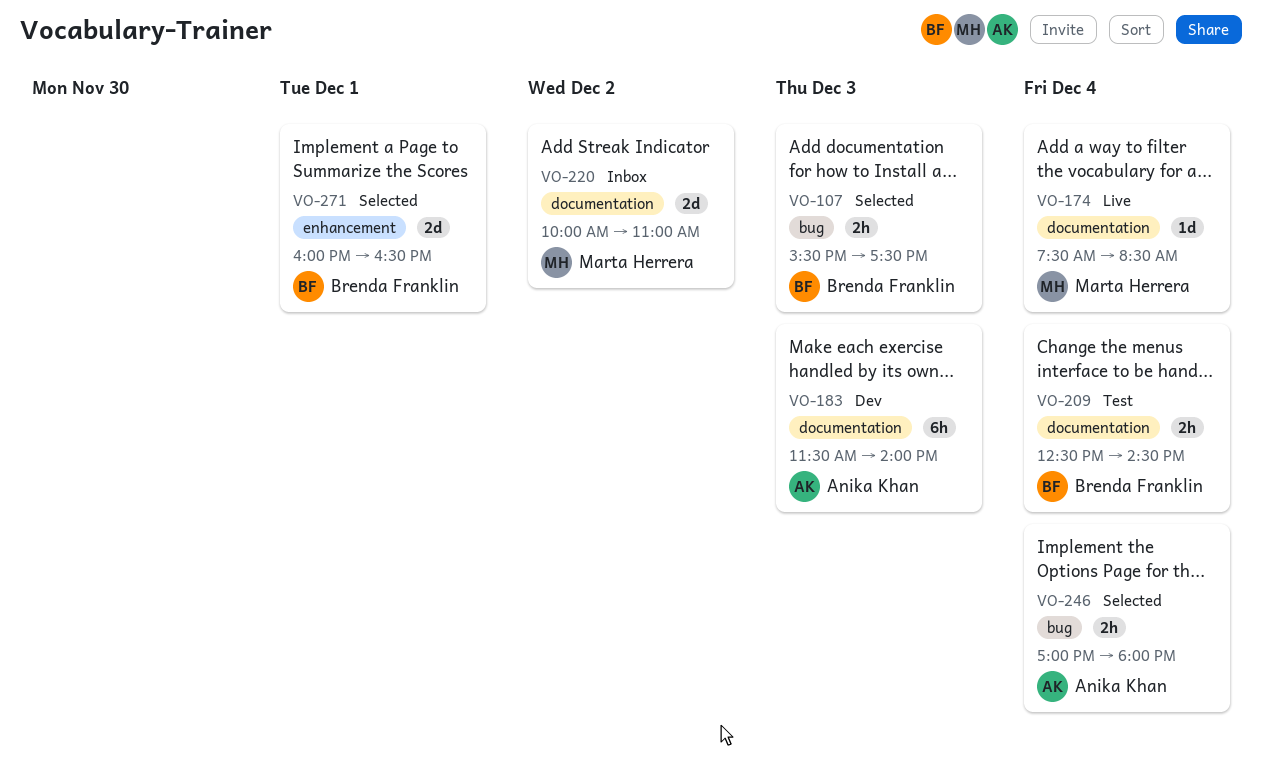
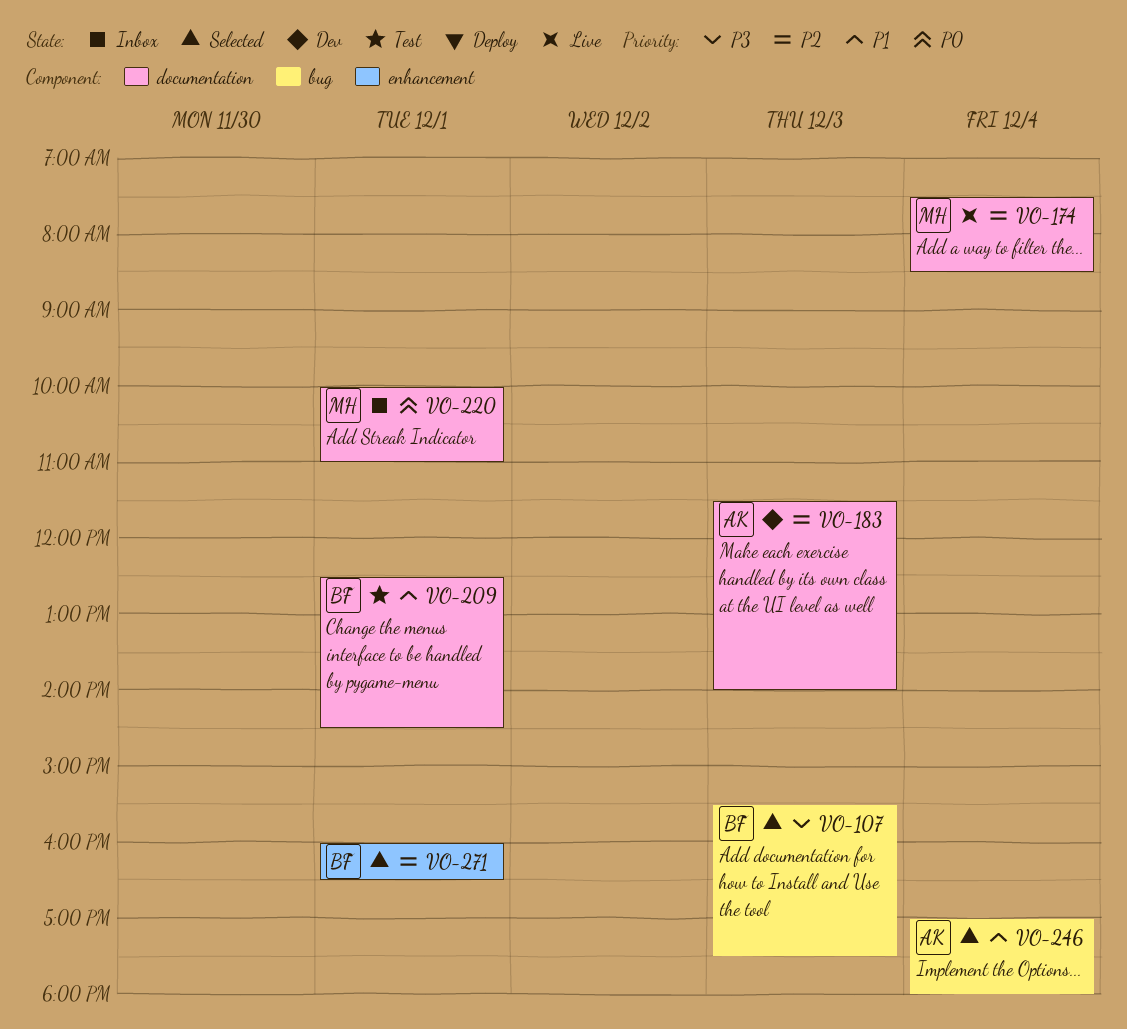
VO-209, day: Dec 4 -> Dec 1
VO-220, day: Dec 2 -> Dec 1

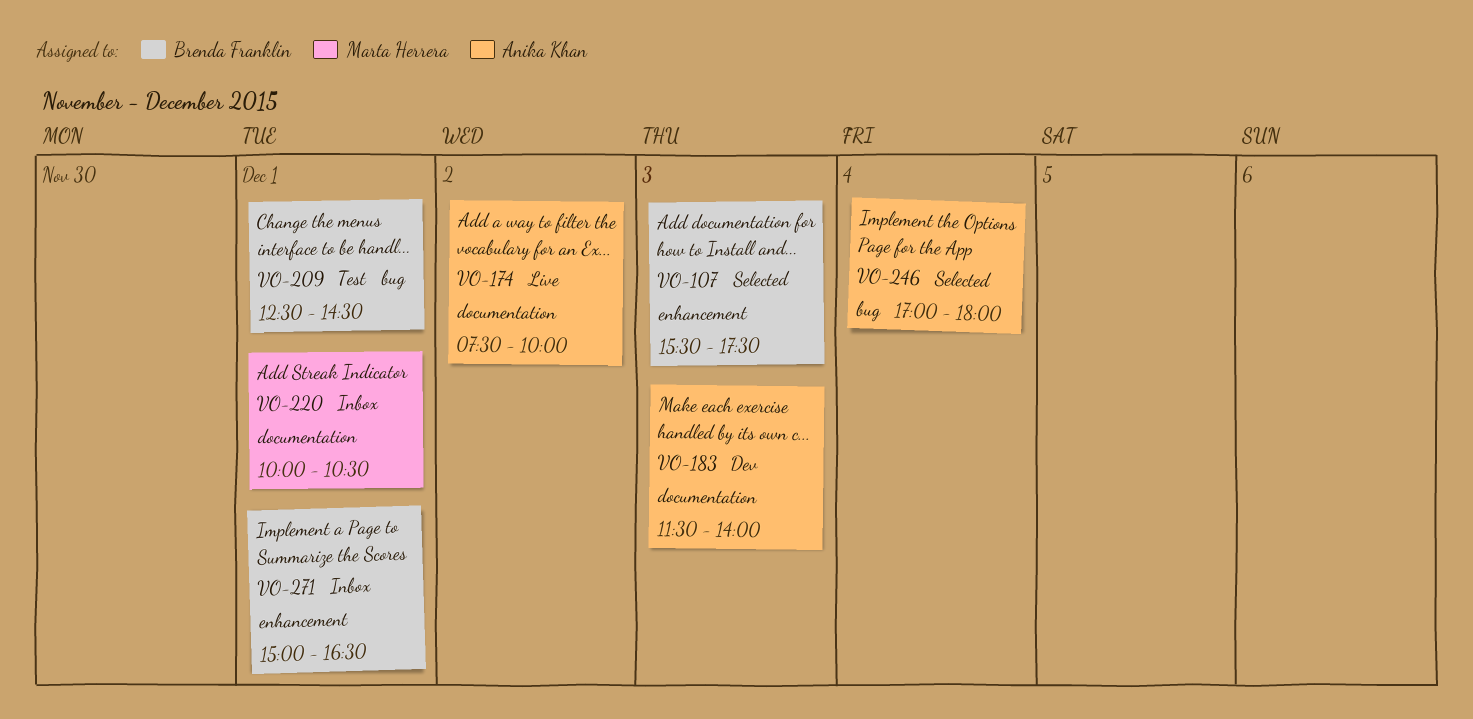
VO-107, label: bug -> enhancement
VO-174, owner: Marta Herrera -> Anika Khan
VO-174, day: Dec 4 -> Dec 2
VO-174, ends: 08:30 -> 10:00
VO-209, label: documentation -> bug
VO-220, ends: 11:00 -> 10:30
VO-271, status: Selected -> Inbox
VO-271, begins: 16:00 -> 15:00

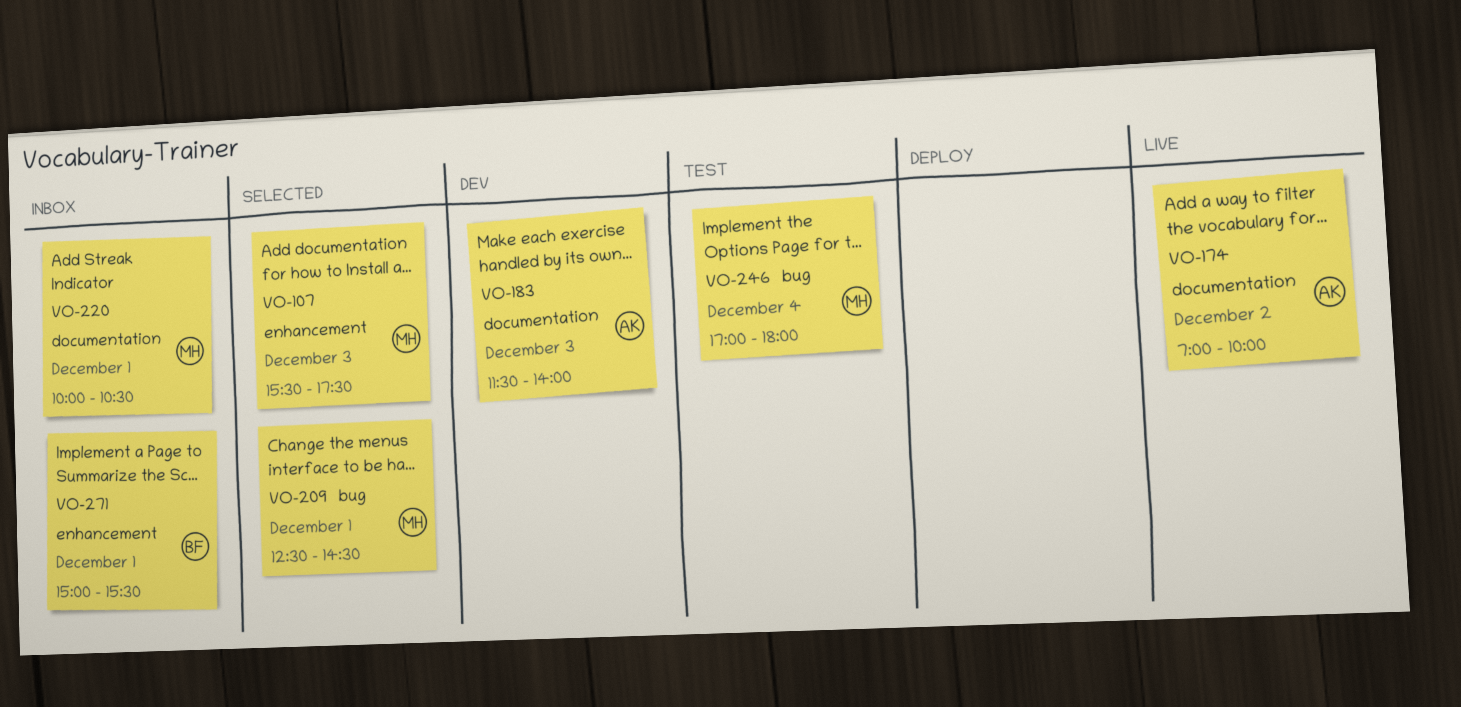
VO-107, owner: Brenda Franklin -> Marta Herrera
VO-174, begins: 07:30 -> 07:00
VO-209, status: Test -> Selected
VO-209, owner: Brenda Franklin -> Marta Herrera
VO-246, status: Selected -> Test
VO-246, owner: Anika Khan -> Marta Herrera
VO-271, ends: 16:30 -> 15:30

